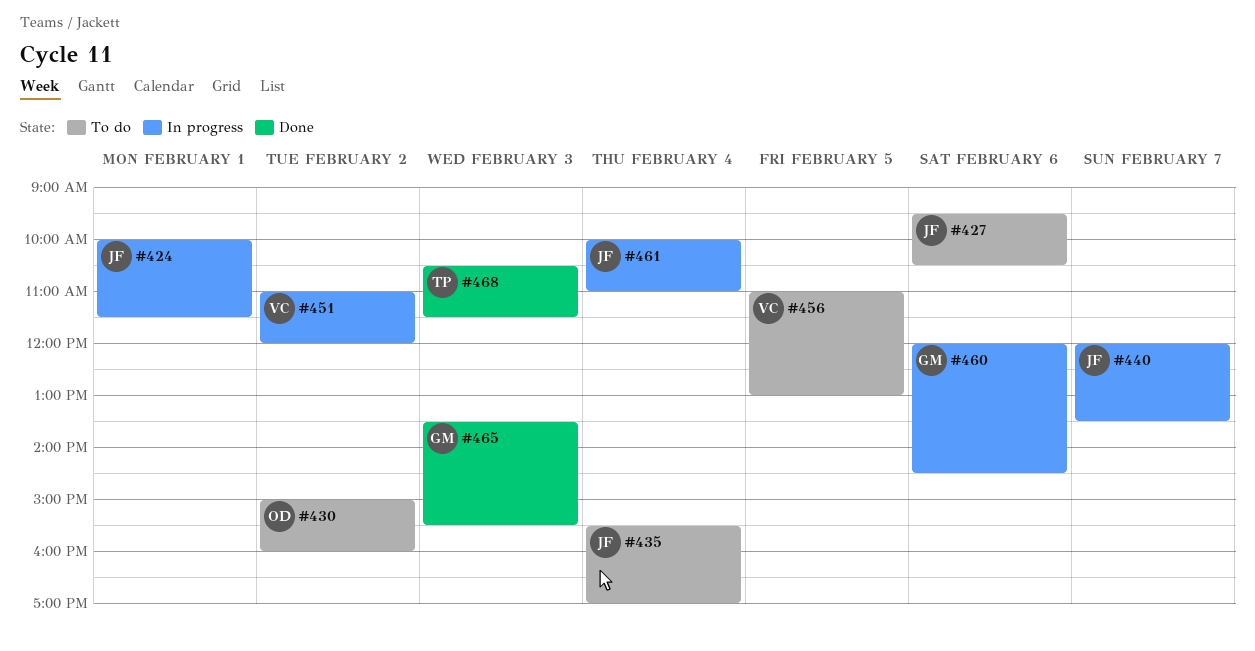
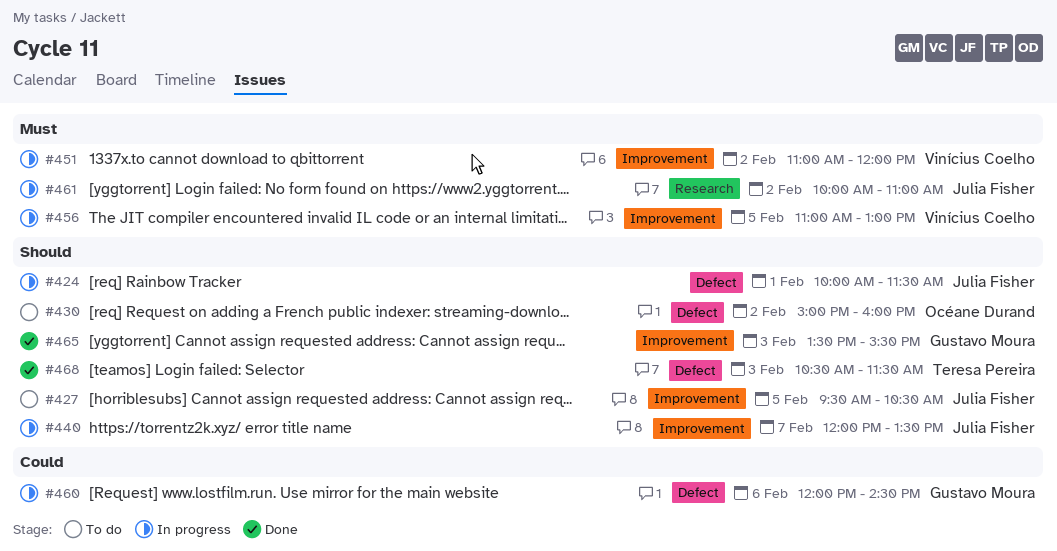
#427, day: Feb 6 -> Feb 5
#435: present -> none
#456, status: To do -> In progress
#461, day: Feb 4 -> Feb 2

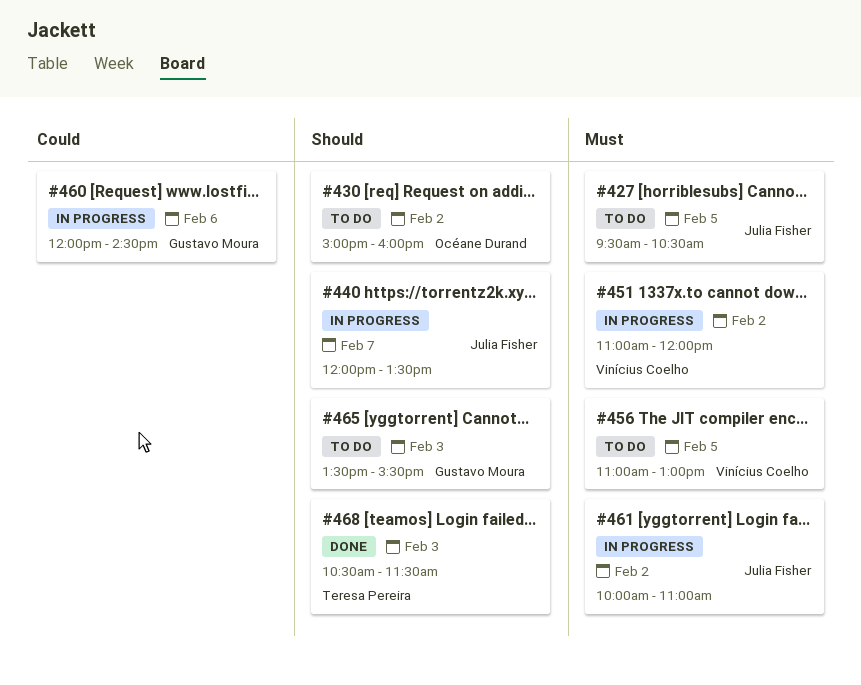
#424: present -> none
#427, priority: Should -> Must
#456, status: In progress -> To do
#465, status: Done -> To do

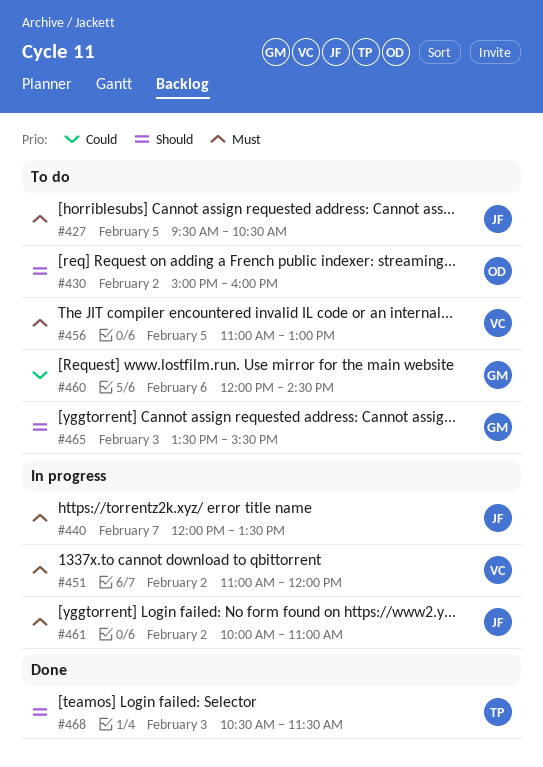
#440, priority: Should -> Must
#460, status: In progress -> To do

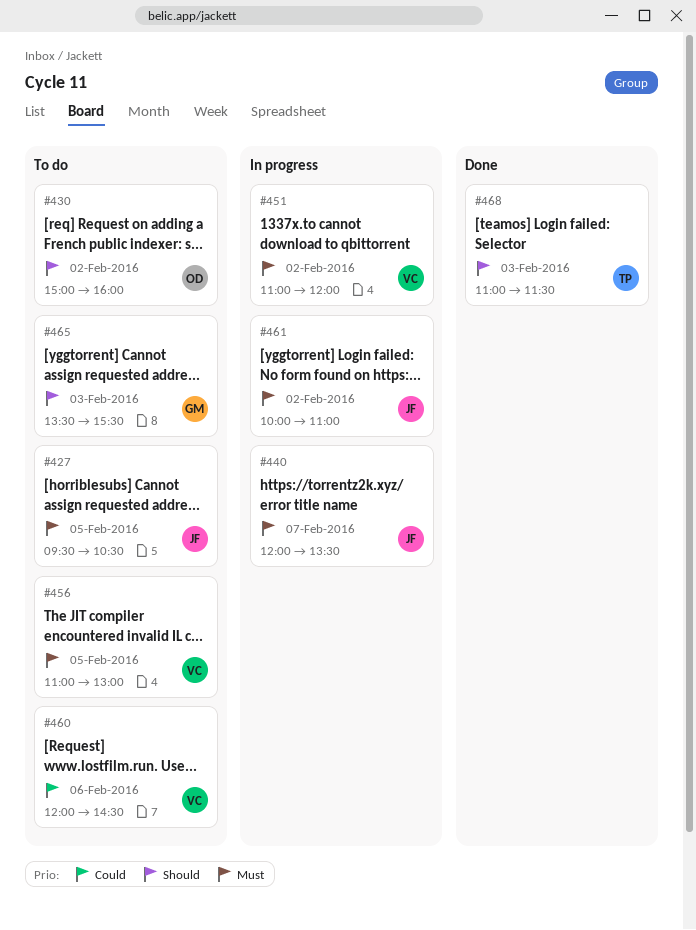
#460, owner: GM -> VC
#468, begins: 10:30 -> 11:00

